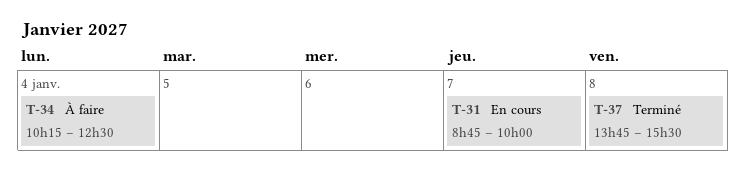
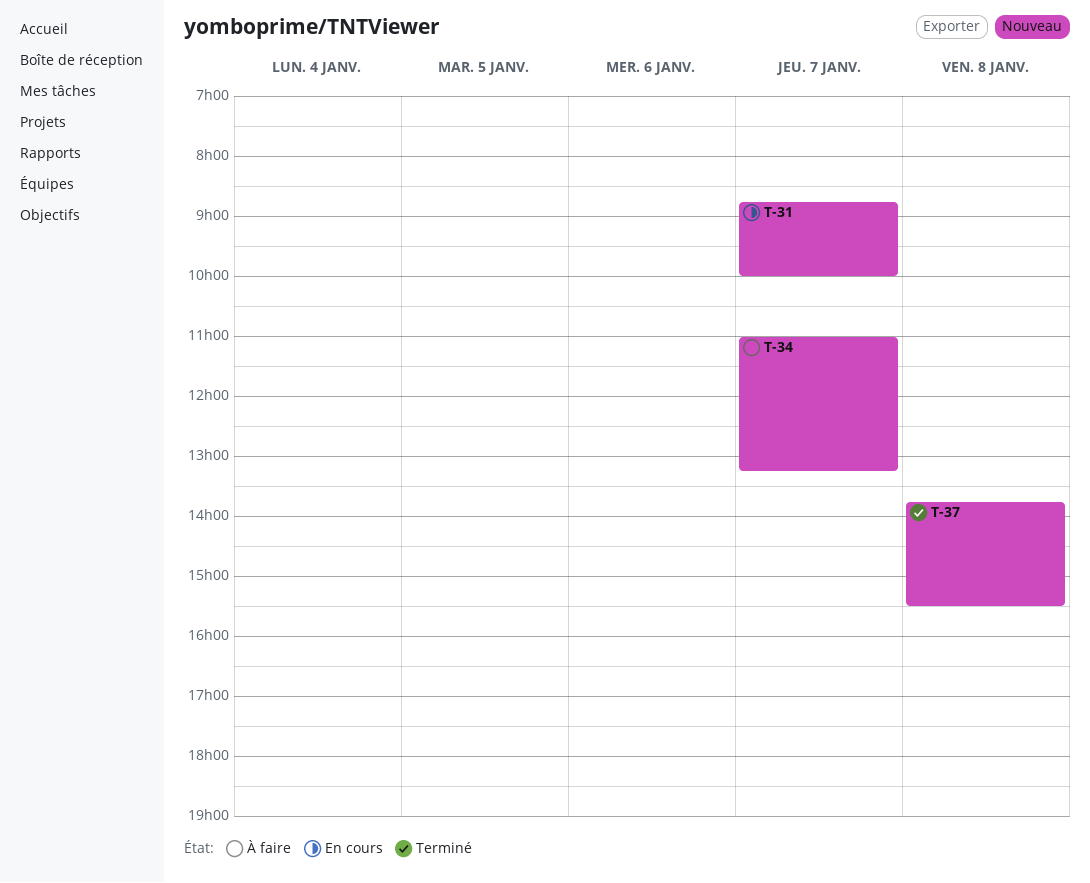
T-34, day: Jan 4 -> Jan 7
T-34, begins: 10:15 -> 11:00
T-34, ends: 12:30 -> 13:15

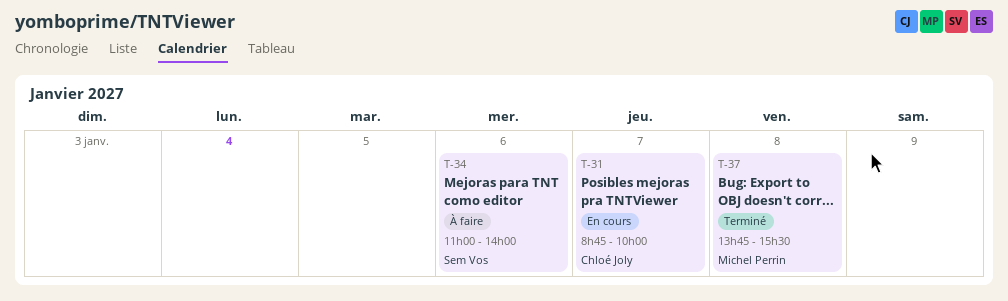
T-34, day: Jan 7 -> Jan 6
T-34, ends: 13:15 -> 14:00

